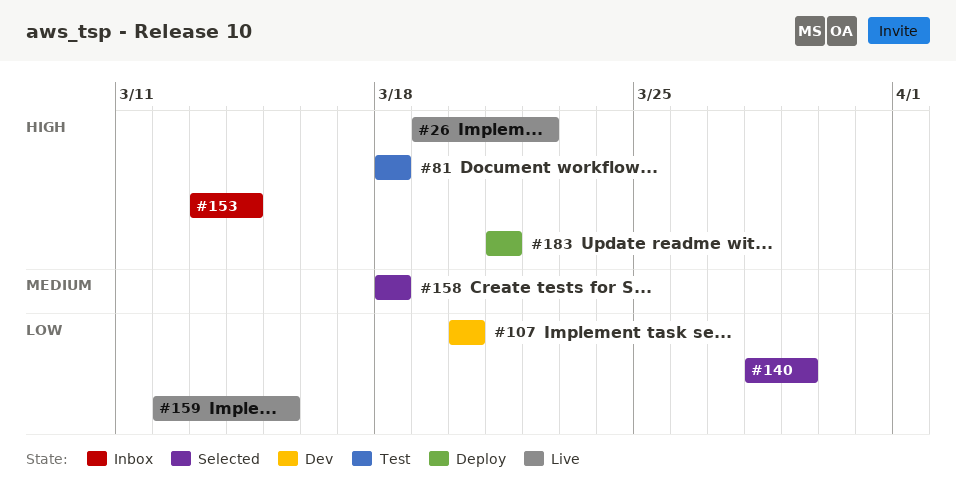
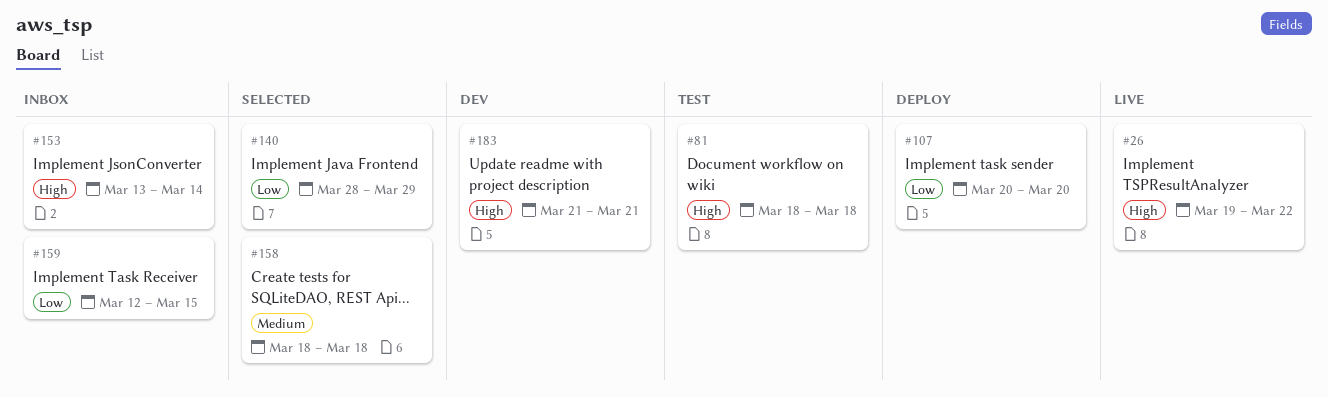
#107, status: Dev -> Deploy
#159, status: Live -> Inbox
#183, status: Deploy -> Dev

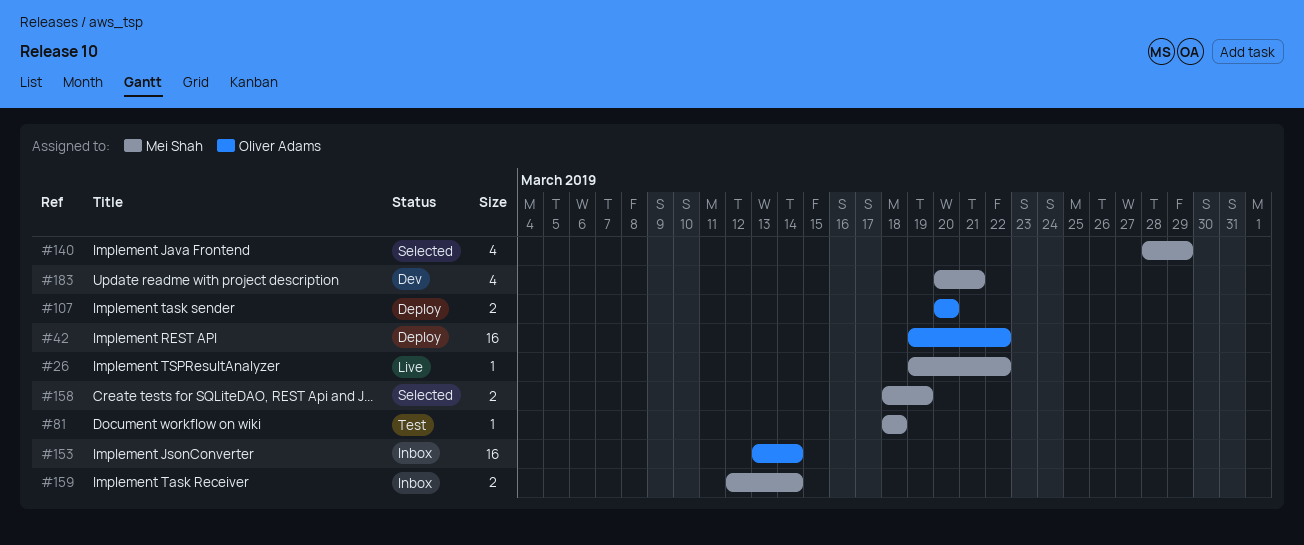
#42: none -> present
#158, due: Mar 18 -> Mar 19
#159, due: Mar 15 -> Mar 14
#183, start: Mar 21 -> Mar 20

